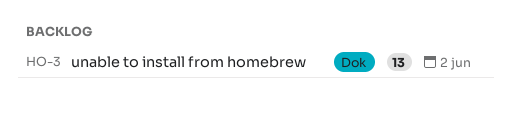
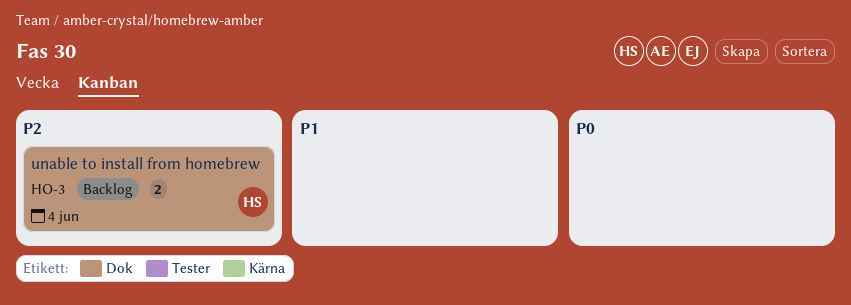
HO-3, estimate: 13 -> 2
HO-3, due: Jun 2 -> Jun 4

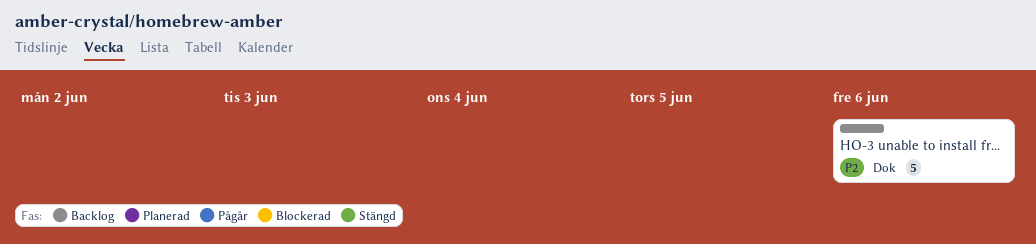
HO-3, estimate: 2 -> 5
HO-3, due: Jun 4 -> Jun 6

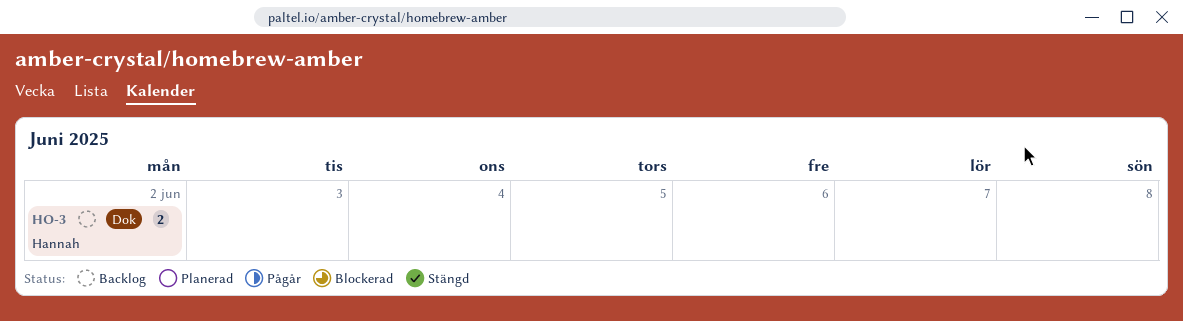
HO-3, estimate: 5 -> 2
HO-3, due: Jun 6 -> Jun 2

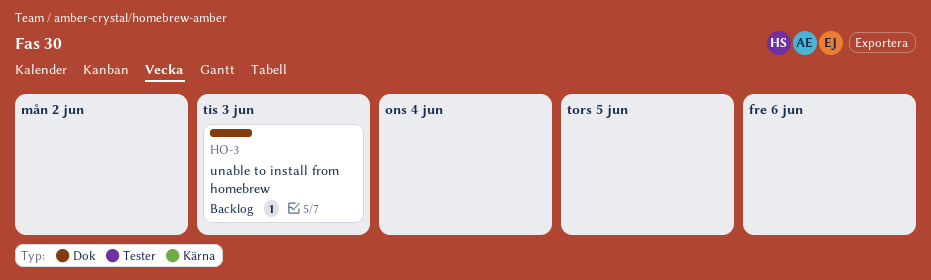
HO-3, estimate: 2 -> 1
HO-3, due: Jun 2 -> Jun 3

